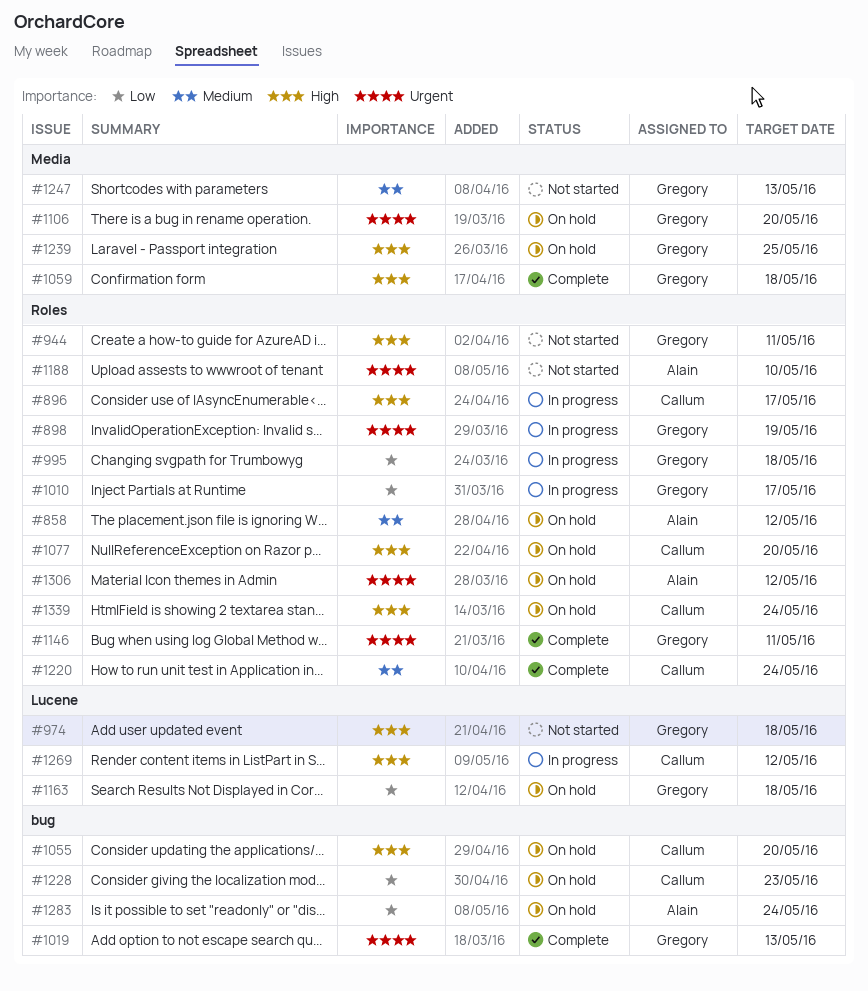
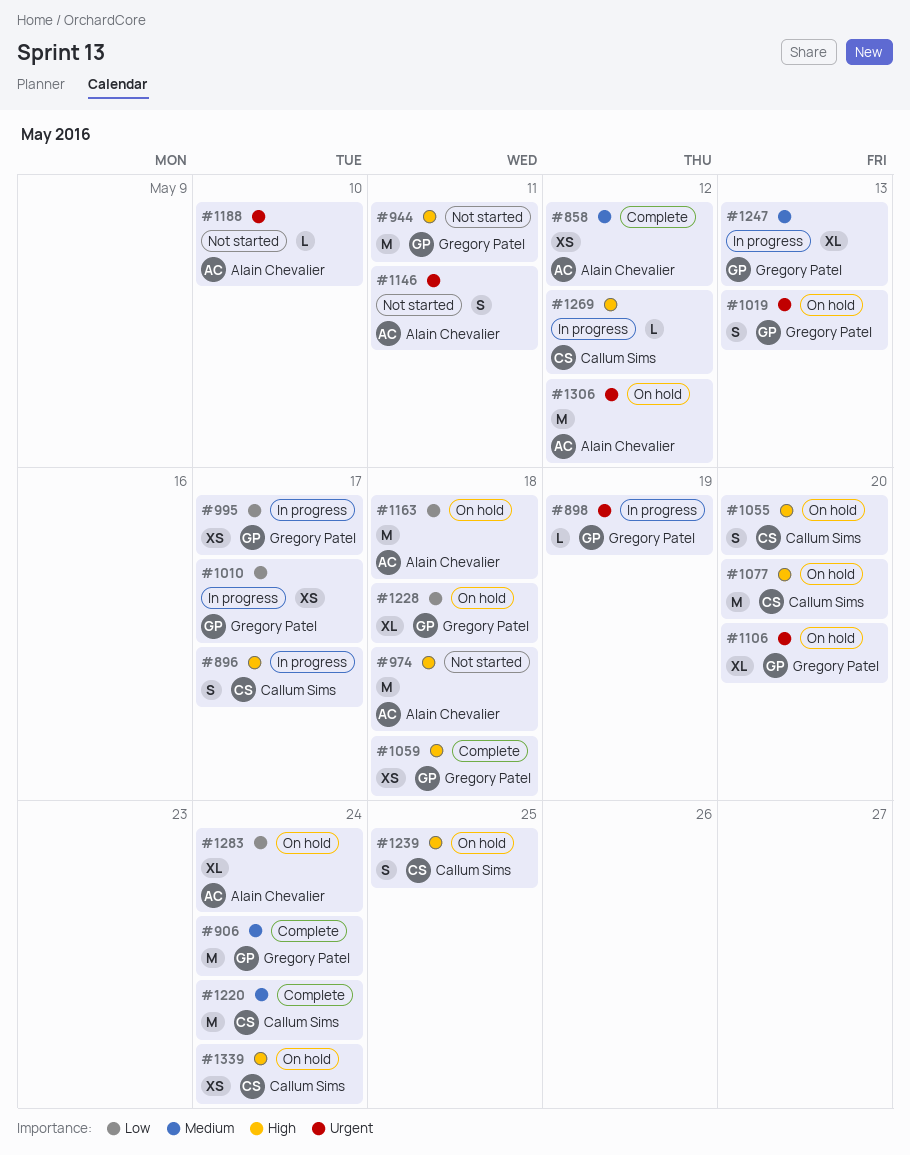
#858, status: On hold -> Complete
#906: none -> present
#974, owner: Gregory Patel -> Alain Chevalier
#995, due: May 18 -> May 17
#1019, status: Complete -> On hold
#1146, status: Complete -> Not started
#1146, owner: Gregory Patel -> Alain Chevalier
#1163, owner: Gregory Patel -> Alain Chevalier
#1228, owner: Callum Sims -> Gregory Patel
#1228, due: May 23 -> May 18
#1239, owner: Gregory Patel -> Callum Sims
#1247, status: Not started -> In progress

